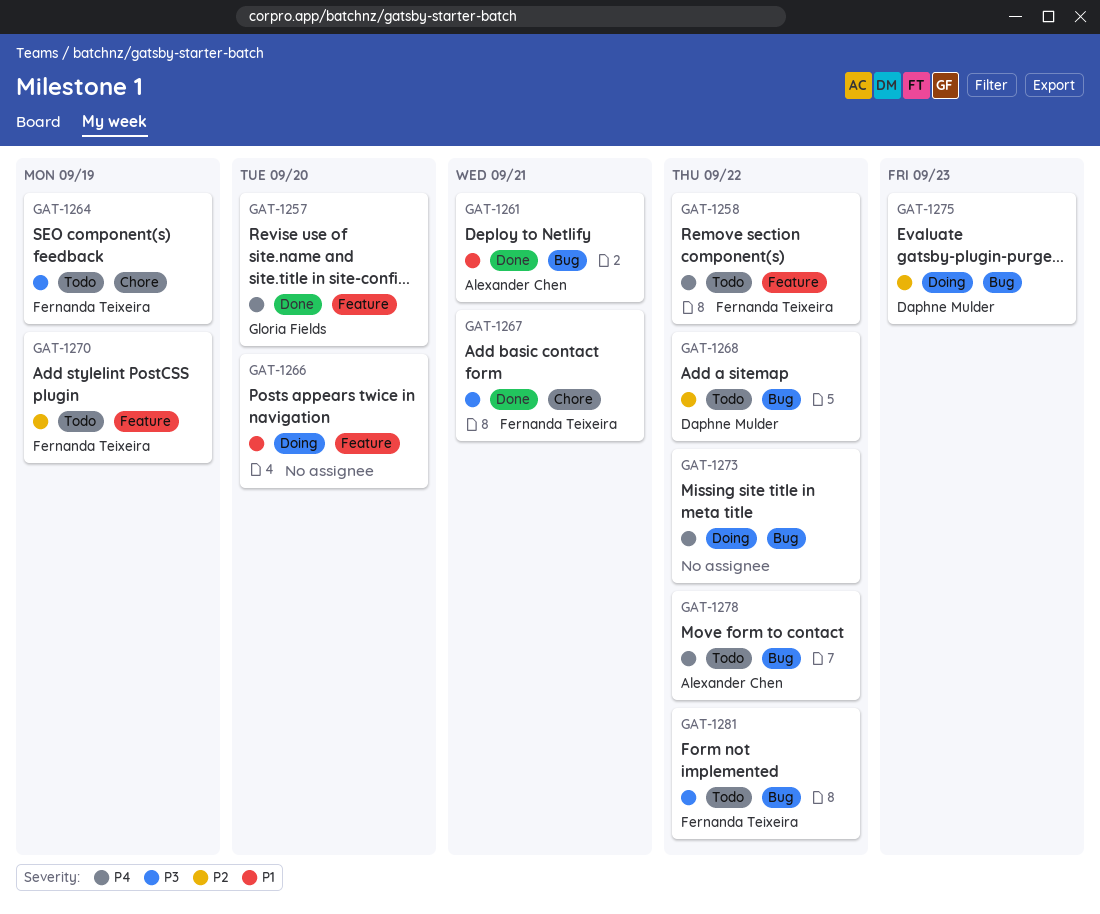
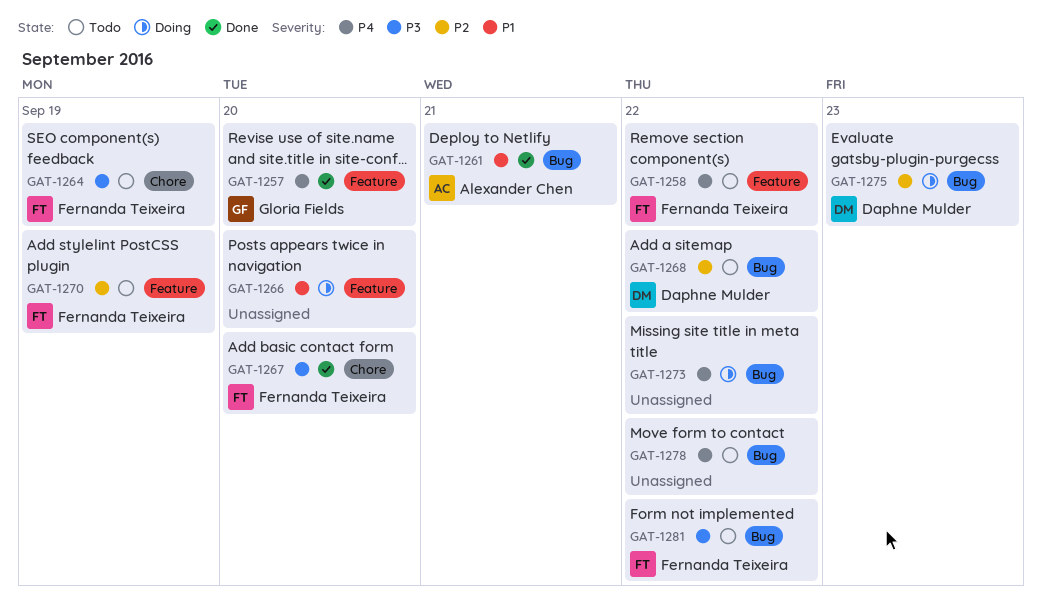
GAT-1267, due: Sep 21 -> Sep 20
GAT-1278, owner: Alexander Chen -> none

